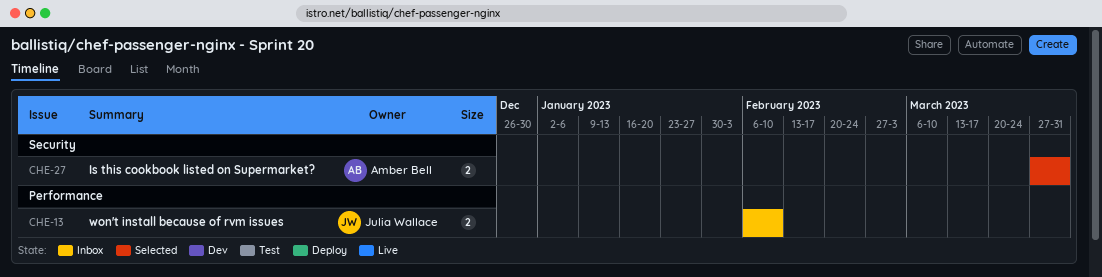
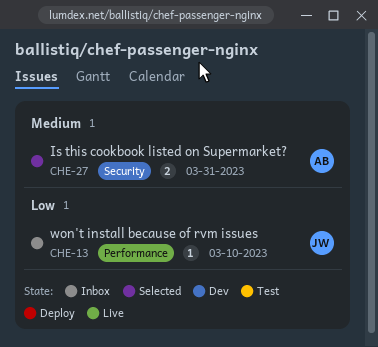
CHE-13, estimate: 2 -> 1
CHE-13, due: Feb 10 -> Mar 10

